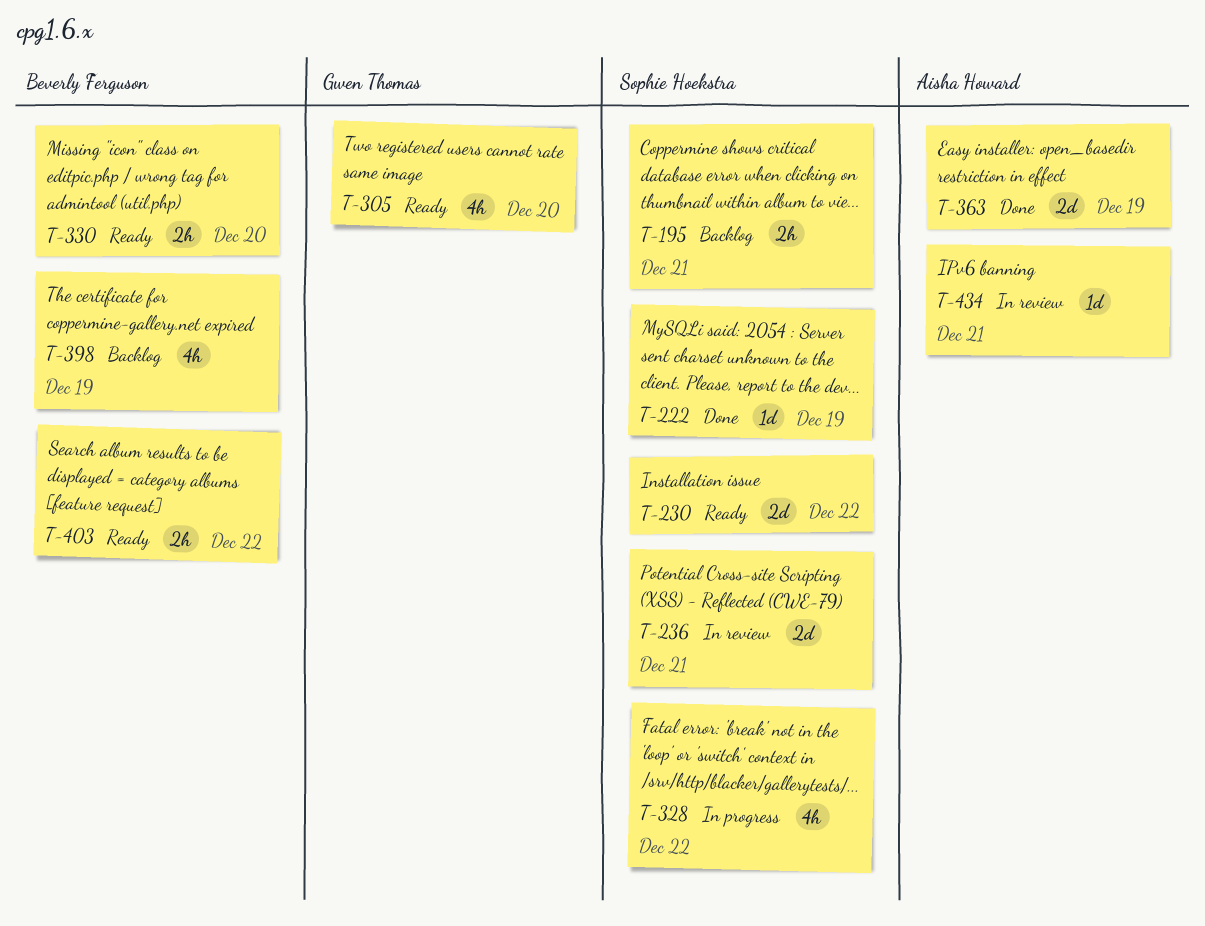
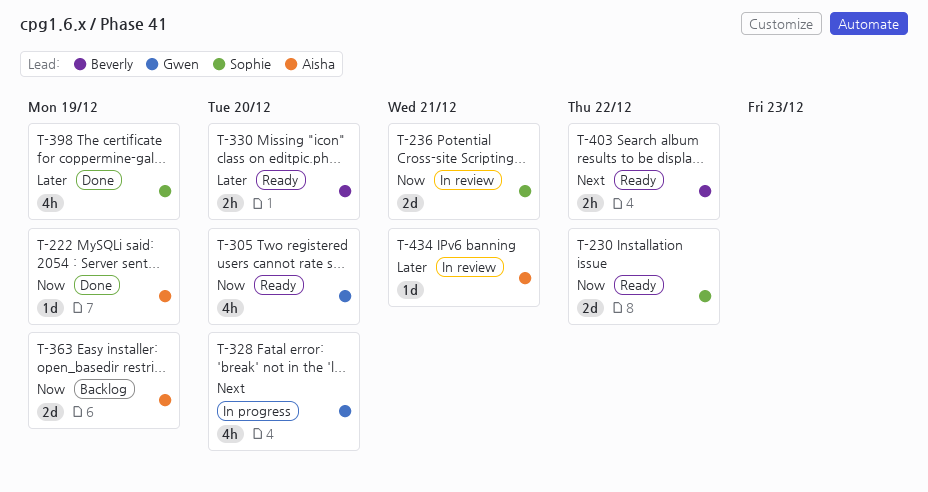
T-195: present -> none
T-222, owner: Sophie Hoekstra -> Aisha Howard
T-328, owner: Sophie Hoekstra -> Gwen Thomas
T-328, due: Dec 22 -> Dec 20
T-363, status: Done -> Backlog
T-398, status: Backlog -> Done
T-398, owner: Beverly Ferguson -> Sophie Hoekstra

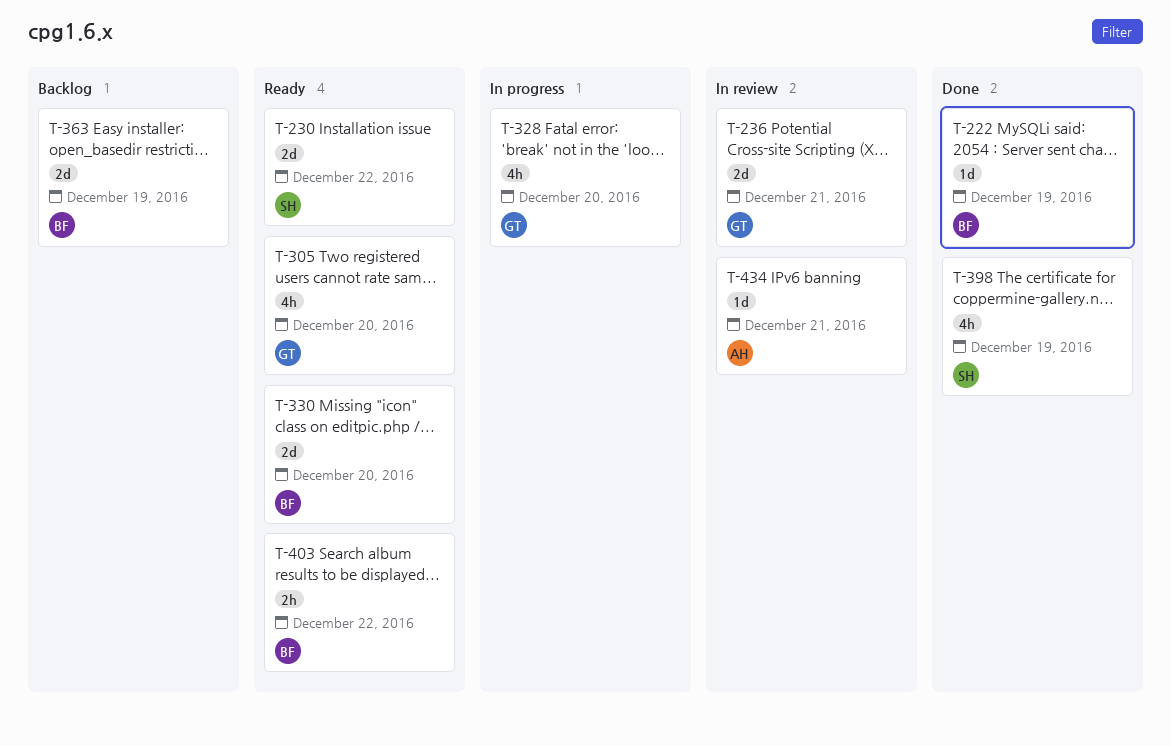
T-222, owner: Aisha -> Beverly
T-236, owner: Sophie -> Gwen
T-330, estimate: 2h -> 2d
T-363, owner: Aisha -> Beverly

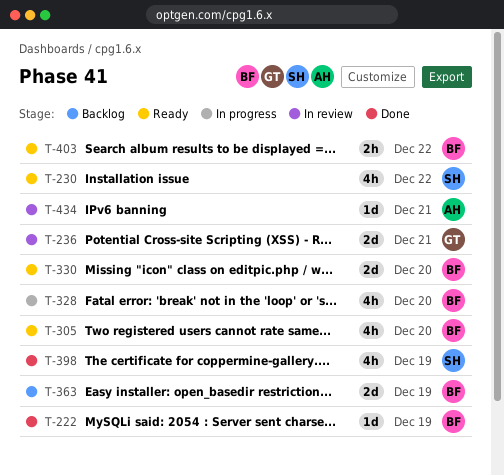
T-230, estimate: 2d -> 4h
T-305, owner: GT -> BF
T-328, owner: GT -> BF

